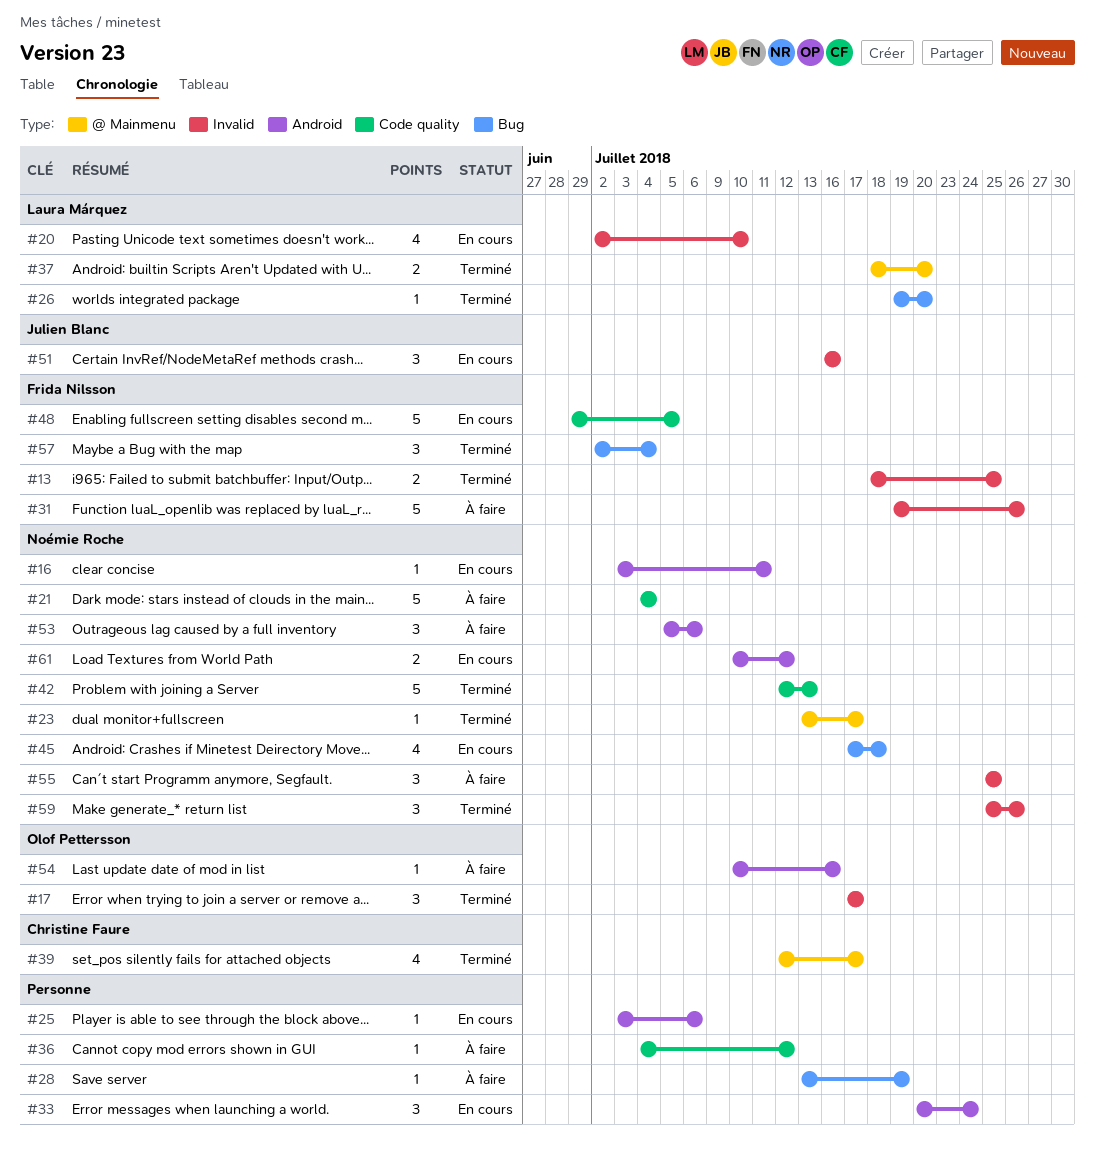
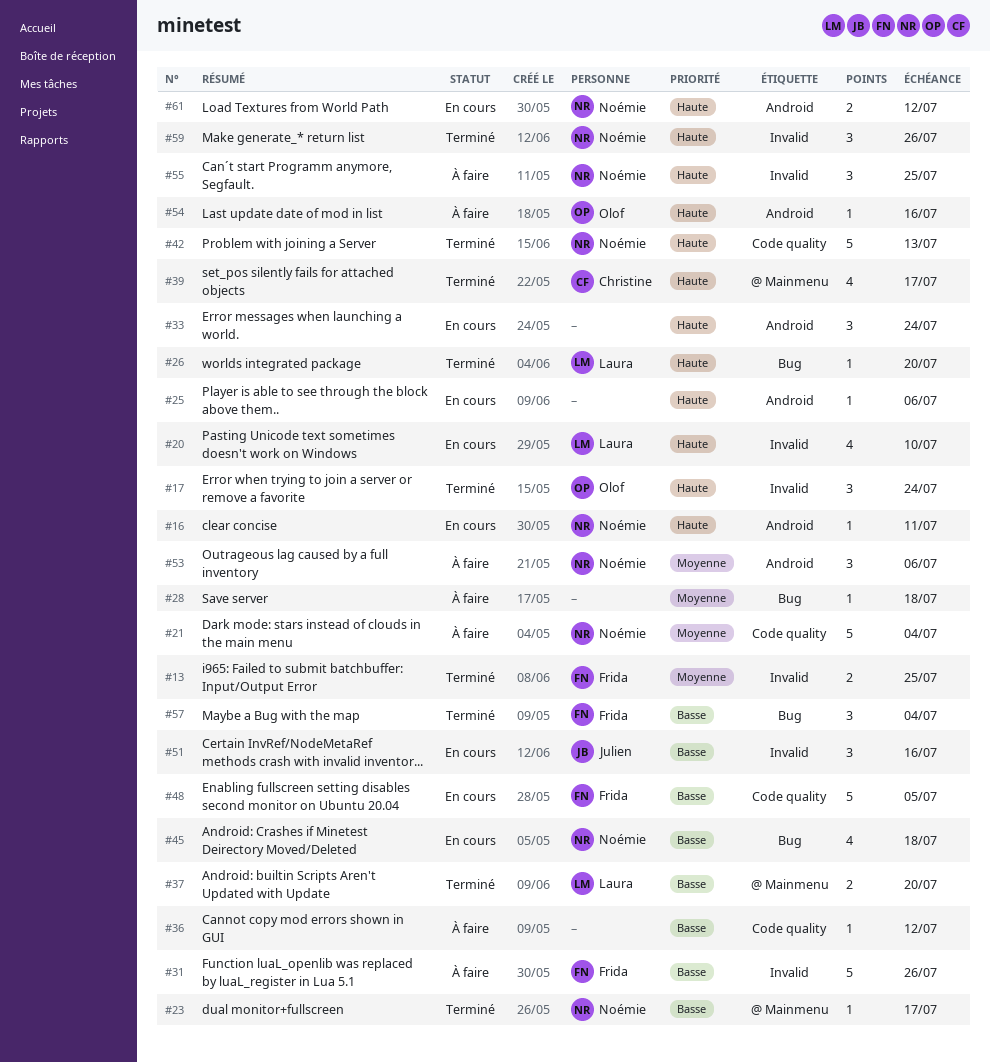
#17, due: Jul 17 -> Jul 24
#28, due: Jul 19 -> Jul 18

